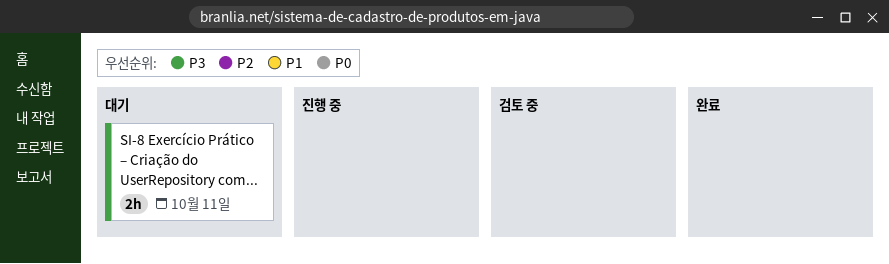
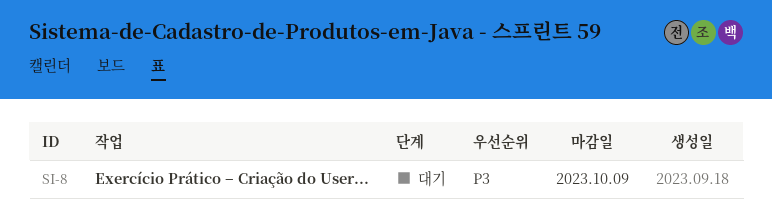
SI-8, due: Oct 11 -> Oct 9

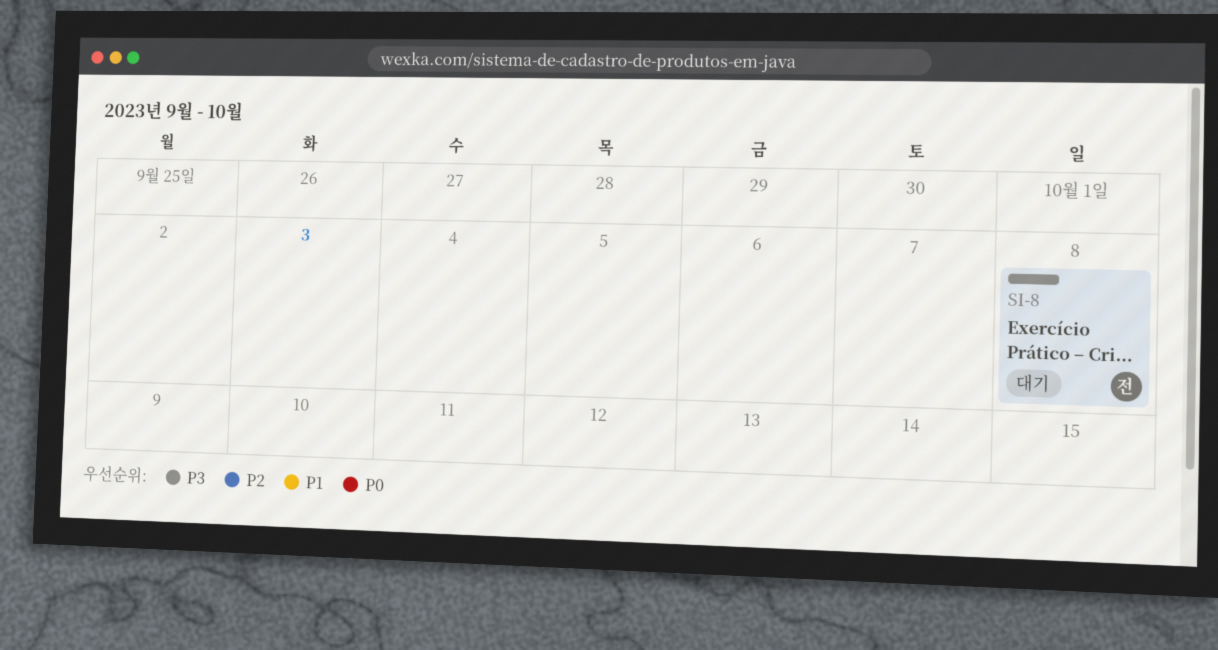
SI-8, due: Oct 9 -> Oct 8

